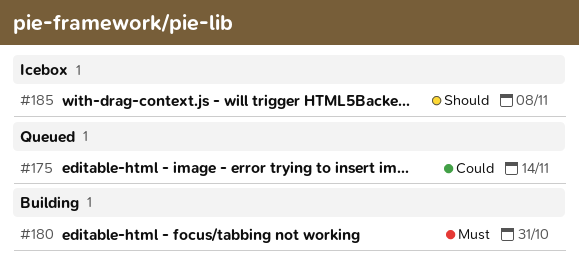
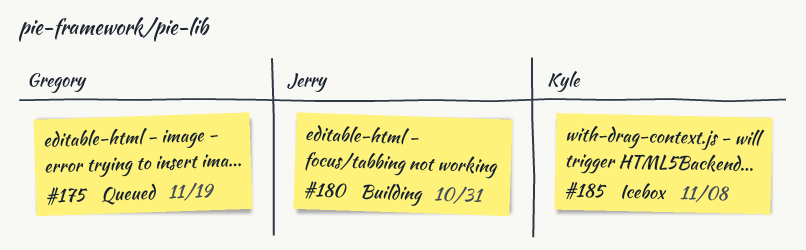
#175, due: Nov 14 -> Nov 19

